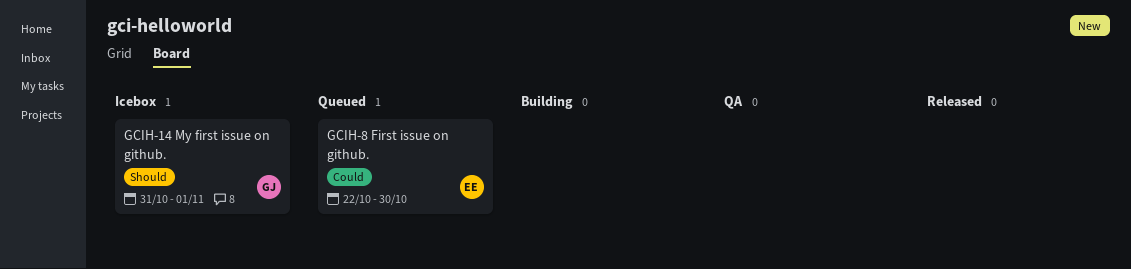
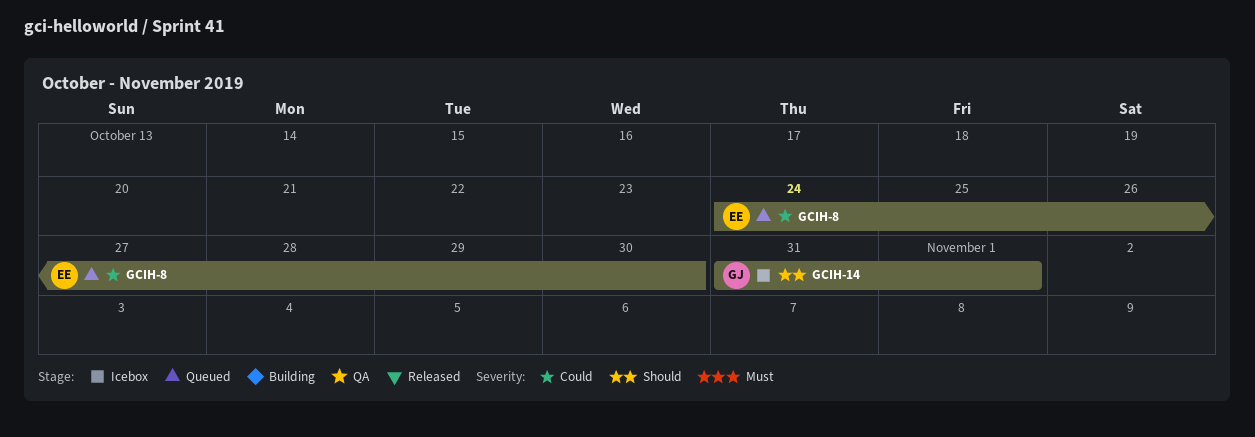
GCIH-8, start: Oct 22 -> Oct 24

